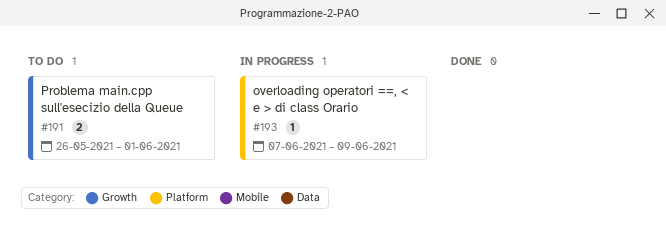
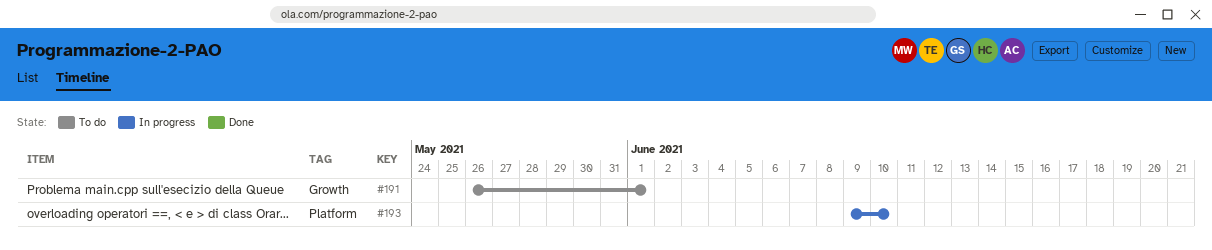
#193, start: Jun 7 -> Jun 9
#193, due: Jun 9 -> Jun 10

